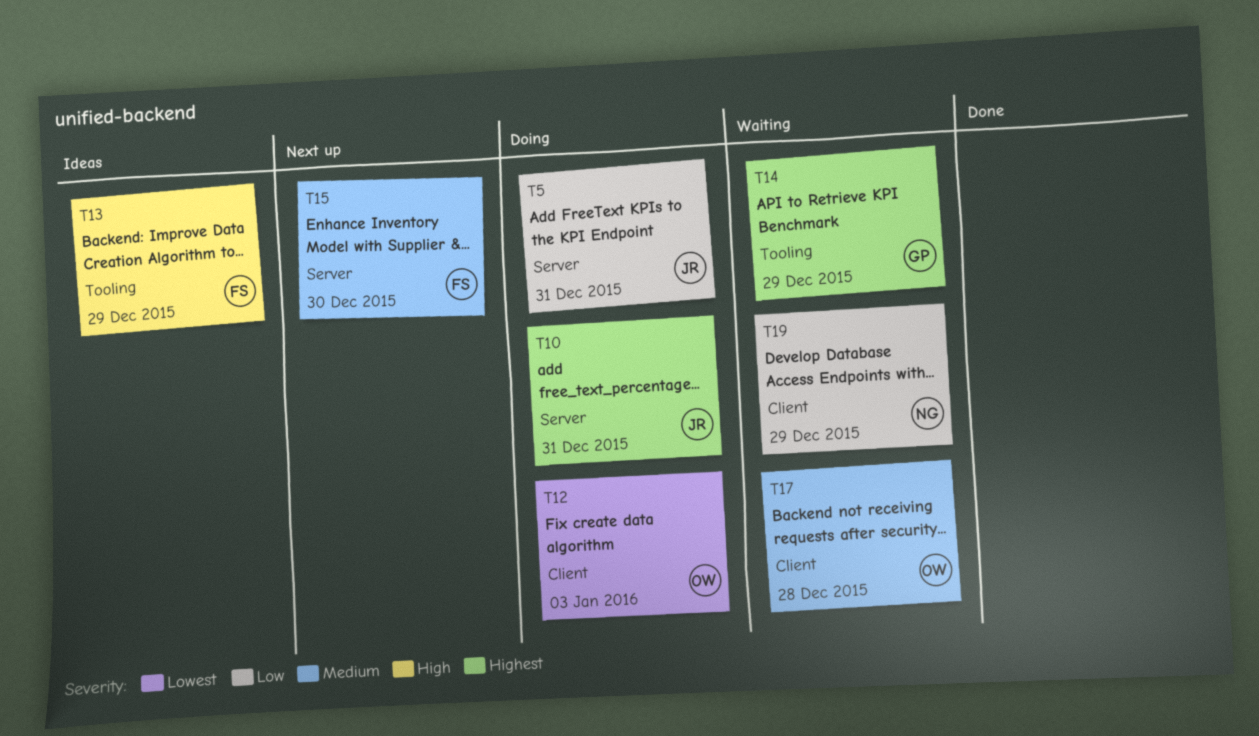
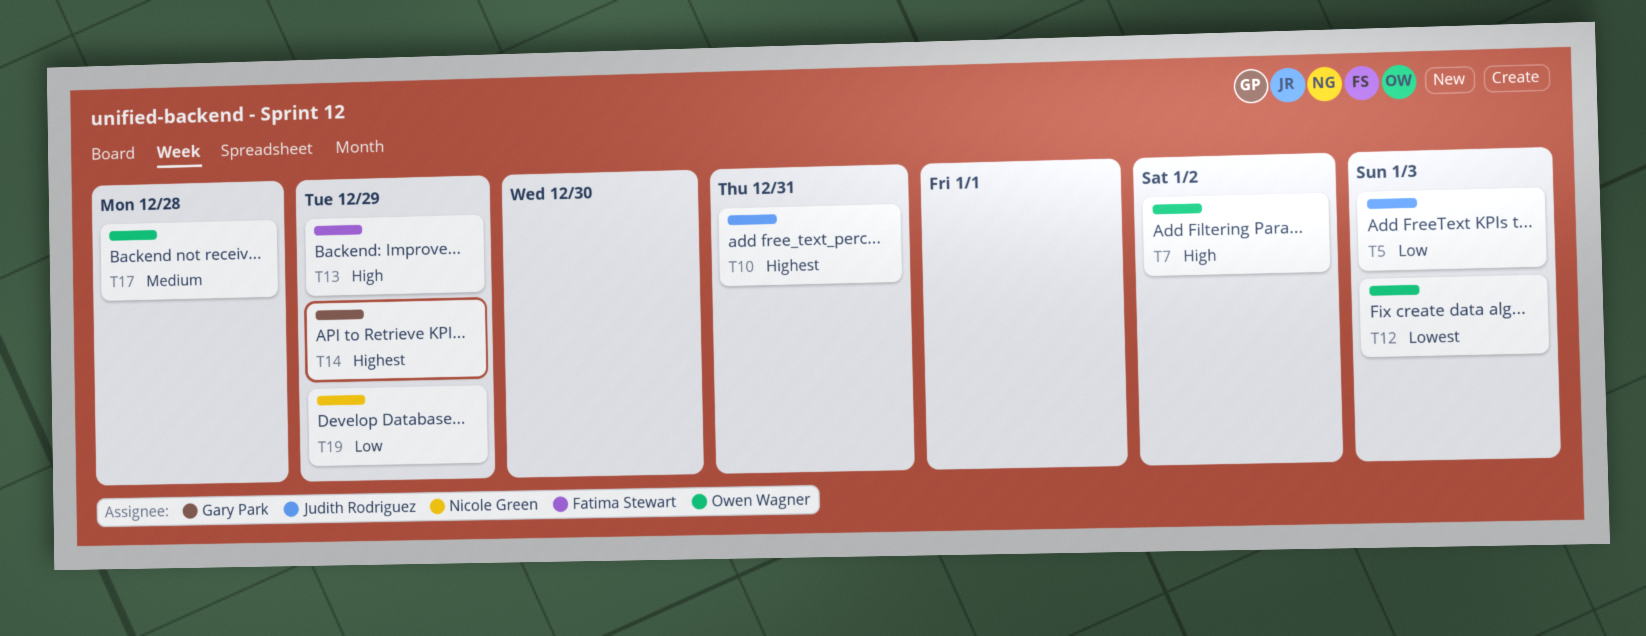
T5, due: Dec 31 -> Jan 3
T7: none -> present
T15: present -> none

